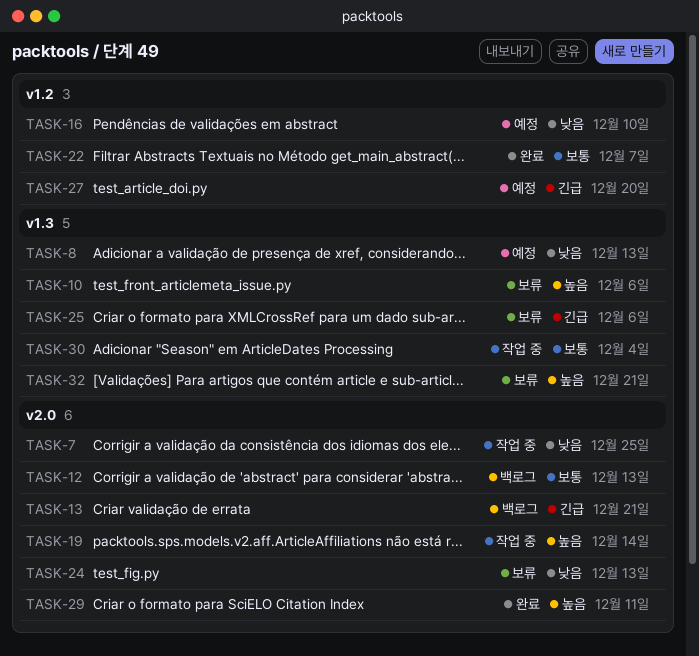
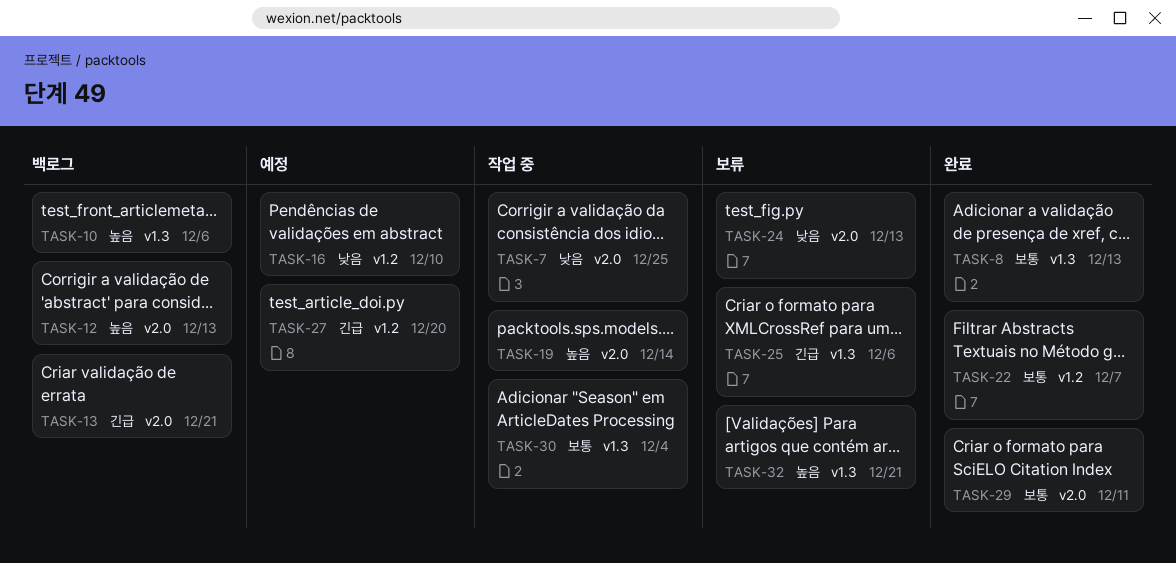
TASK-8, status: 예정 -> 완료
TASK-8, priority: 낮음 -> 보통
TASK-10, status: 보류 -> 백로그
TASK-12, priority: 보통 -> 높음
TASK-29, priority: 높음 -> 보통

